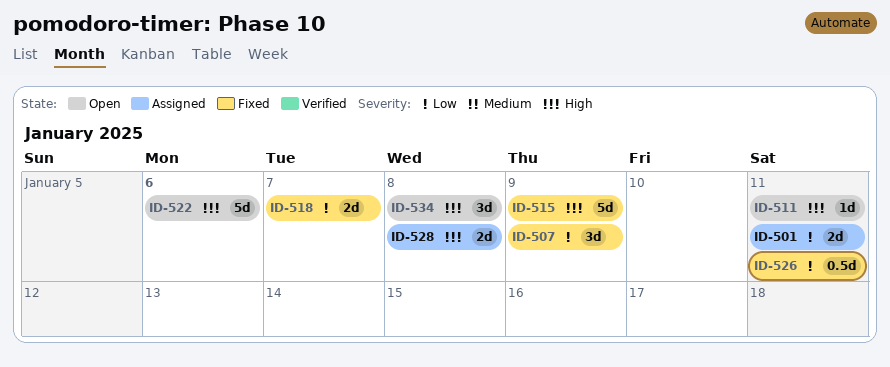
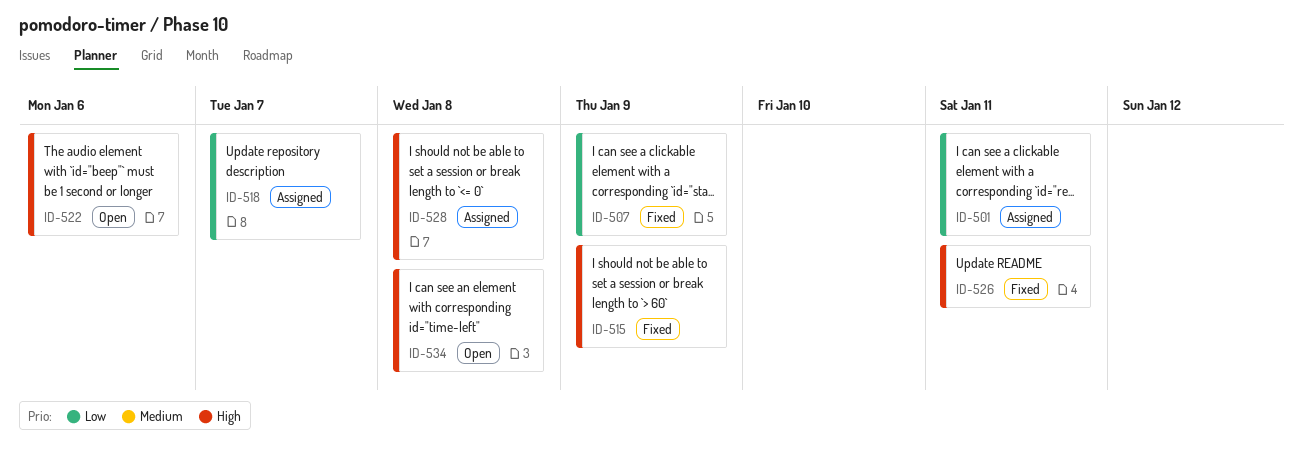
ID-511: present -> none
ID-518, status: Fixed -> Assigned
ID-526, priority: Low -> High

